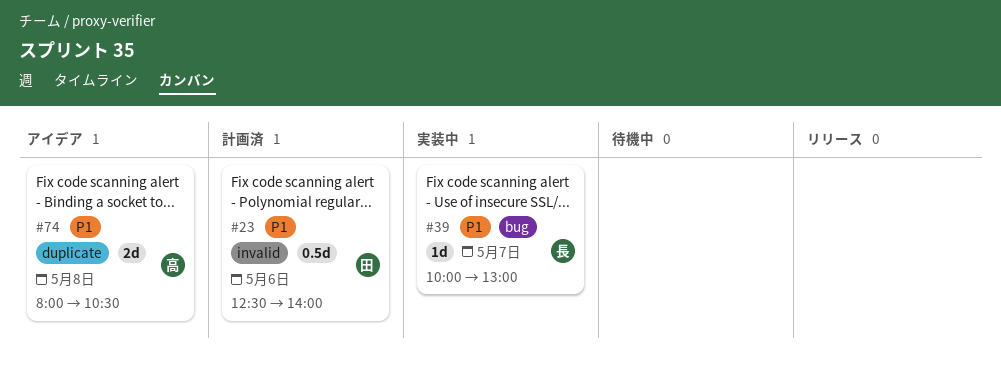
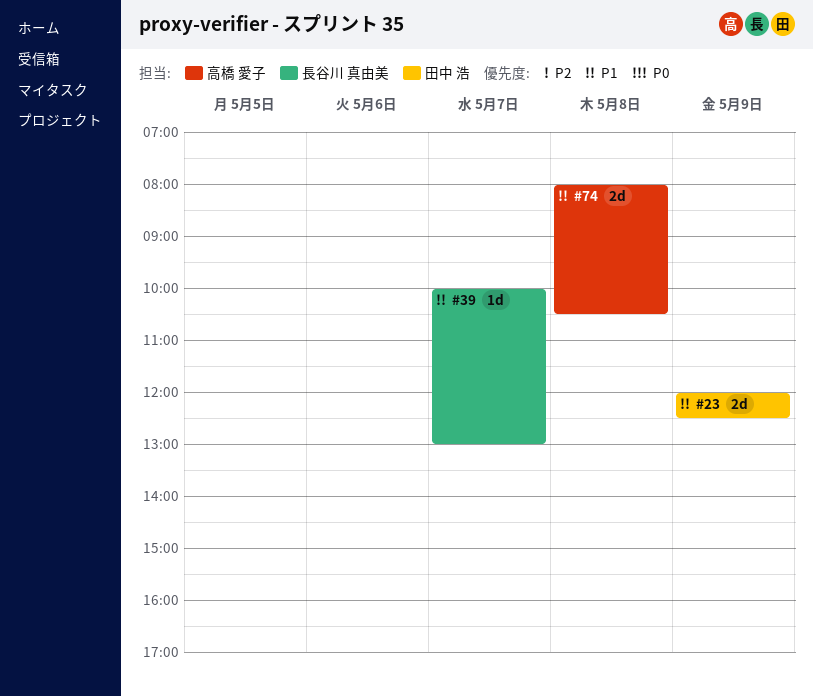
#23, estimate: 0.5d -> 2d
#23, day: May 6 -> May 9
#23, begins: 12:30 -> 12:00
#23, ends: 14:00 -> 12:30

